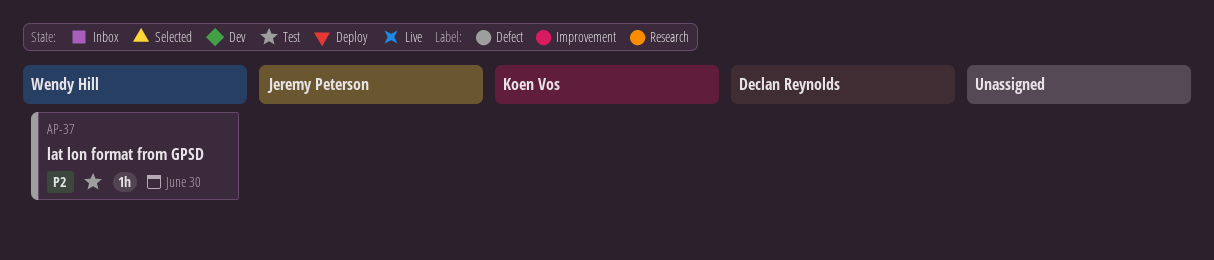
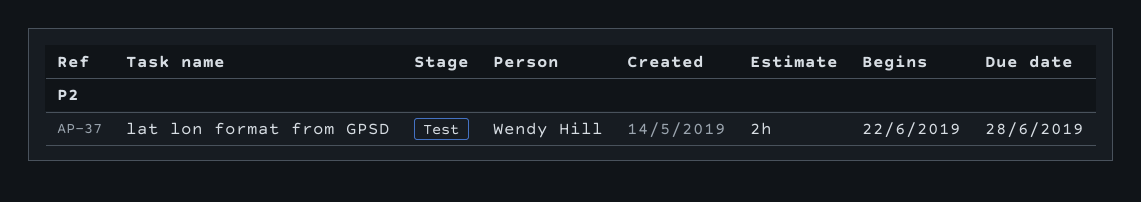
AP-37, estimate: 1h -> 2h
AP-37, due: Jun 30 -> Jun 28

